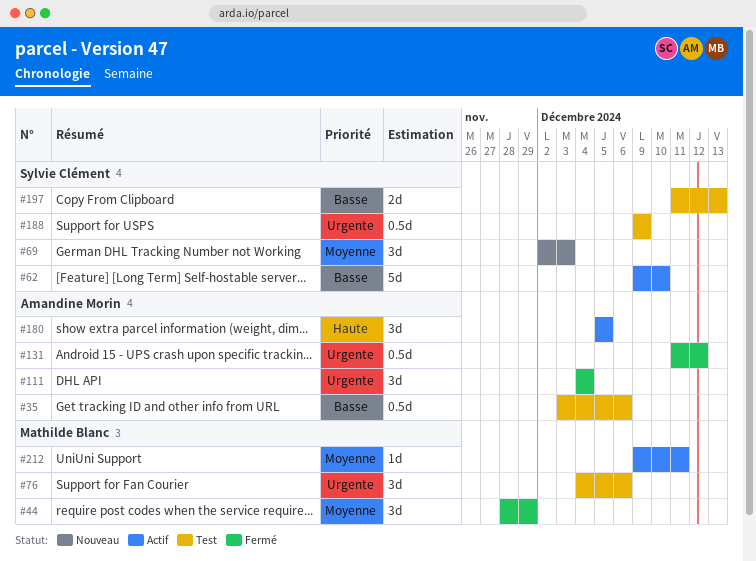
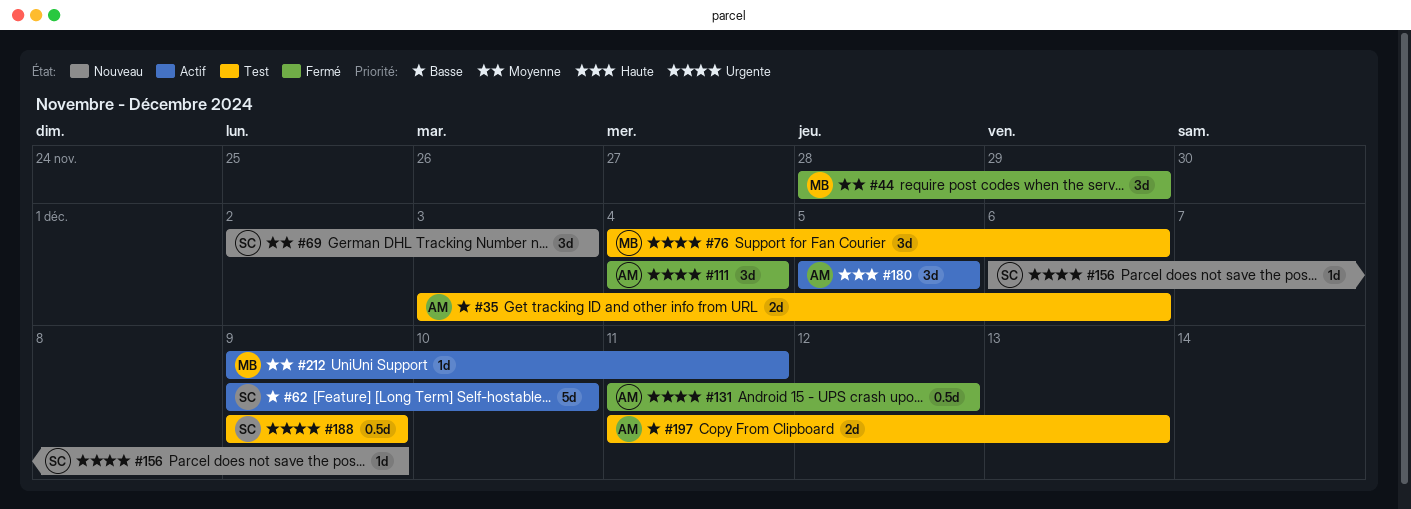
#35, estimate: 0.5d -> 2d
#156: none -> present
#197, owner: Sylvie Clément -> Amandine Morin

